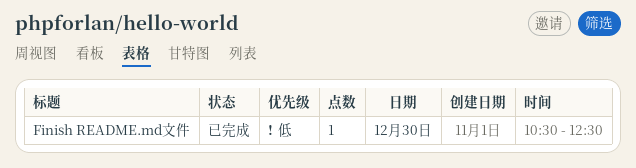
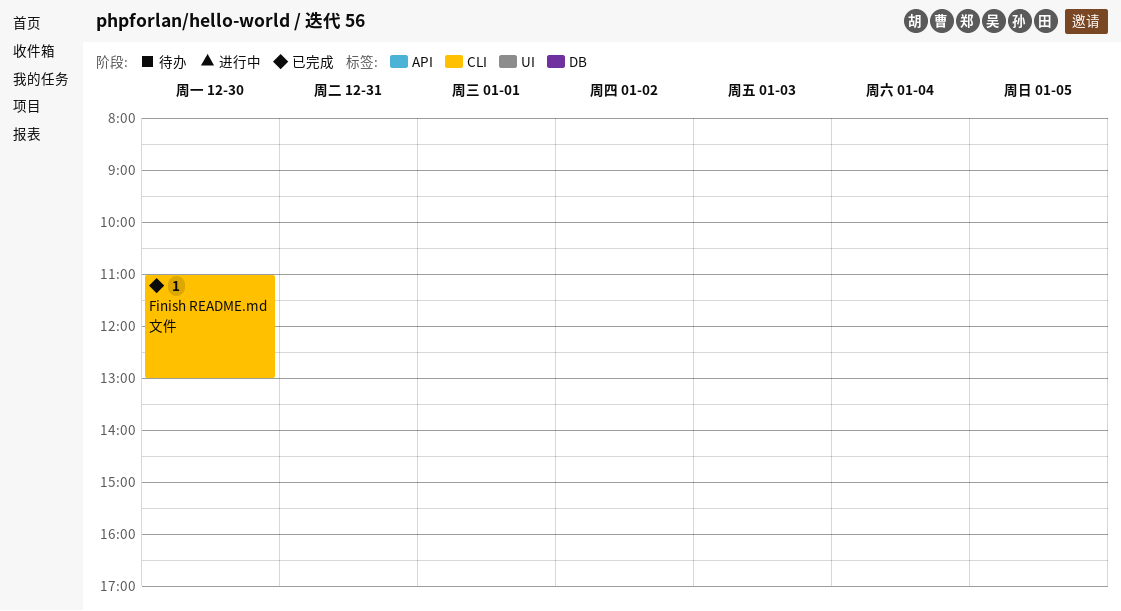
Finish README.md文件, begins: 10:30 -> 11:00
Finish README.md文件, ends: 12:30 -> 13:00

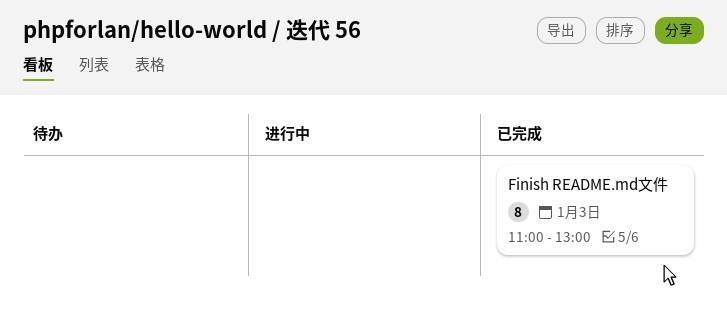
Finish README.md文件, estimate: 1 -> 8
Finish README.md文件, day: Dec 30 -> Jan 3

